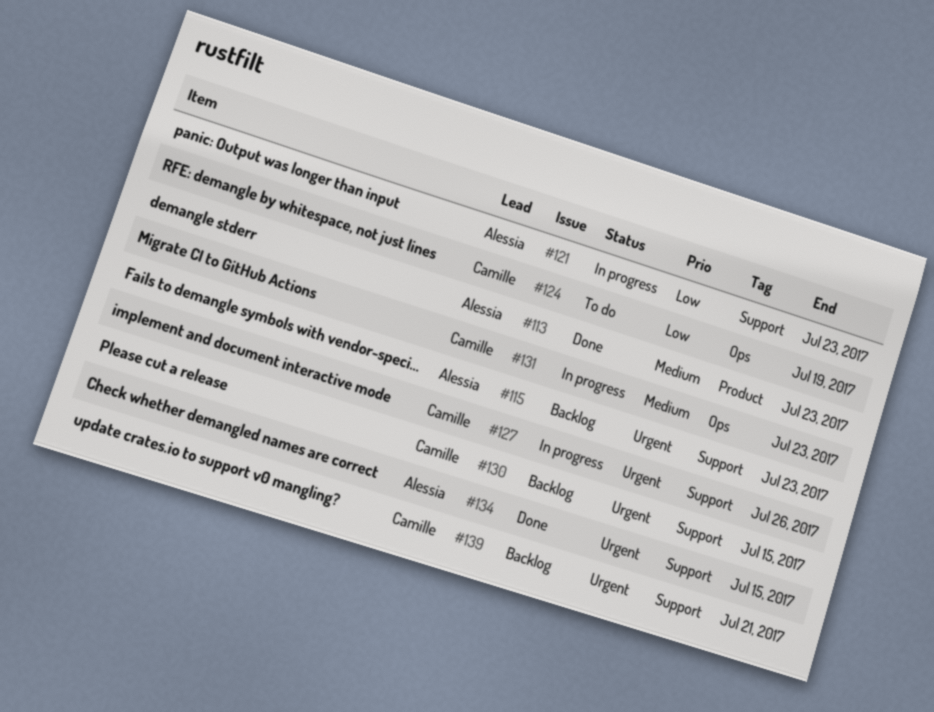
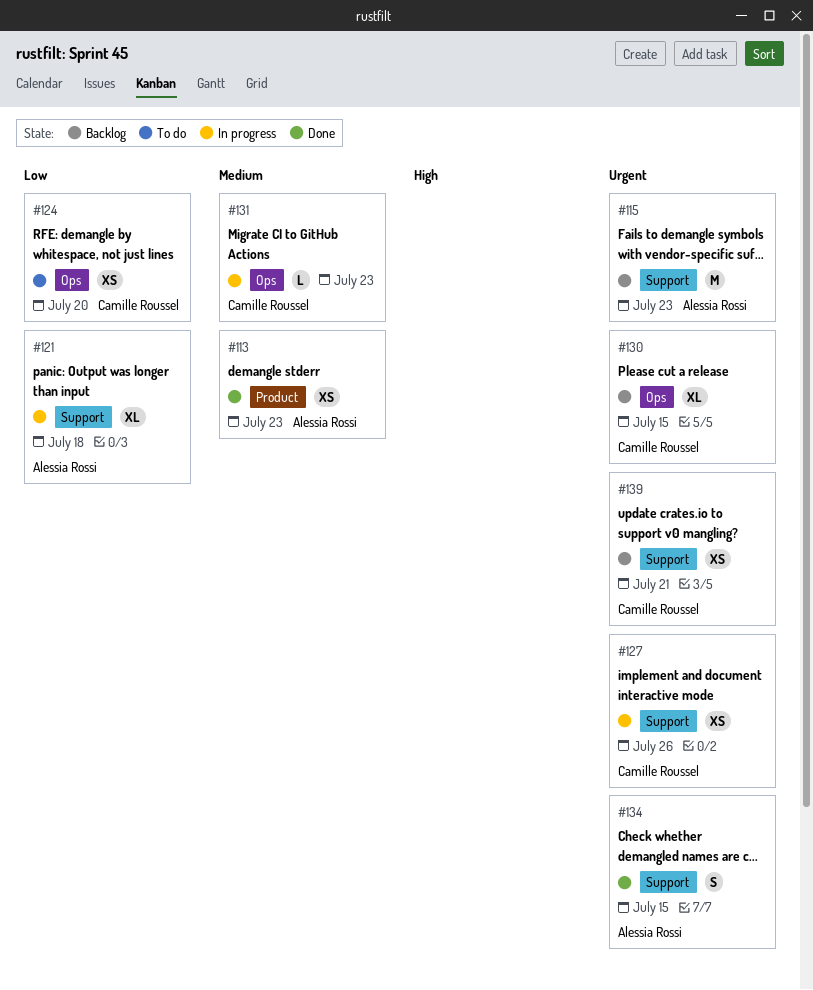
#121, due: Jul 23 -> Jul 18
#124, due: Jul 19 -> Jul 20
#130, label: Support -> Ops

